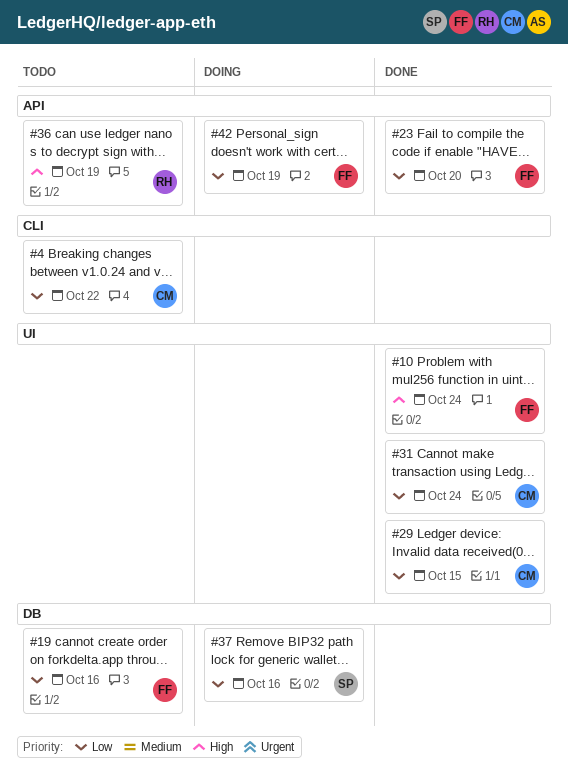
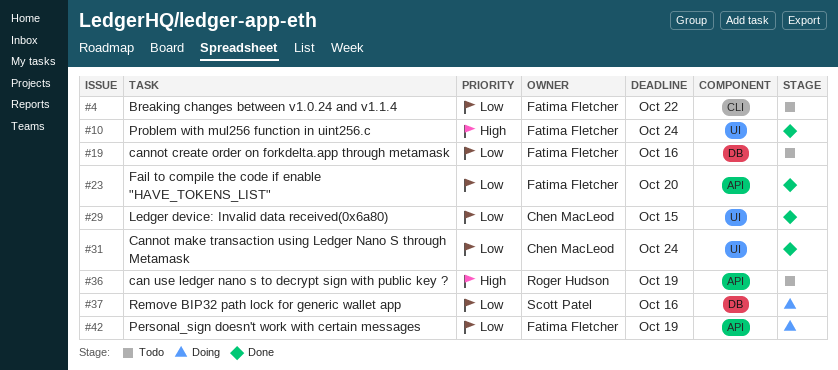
#4, owner: Chen MacLeod -> Fatima Fletcher

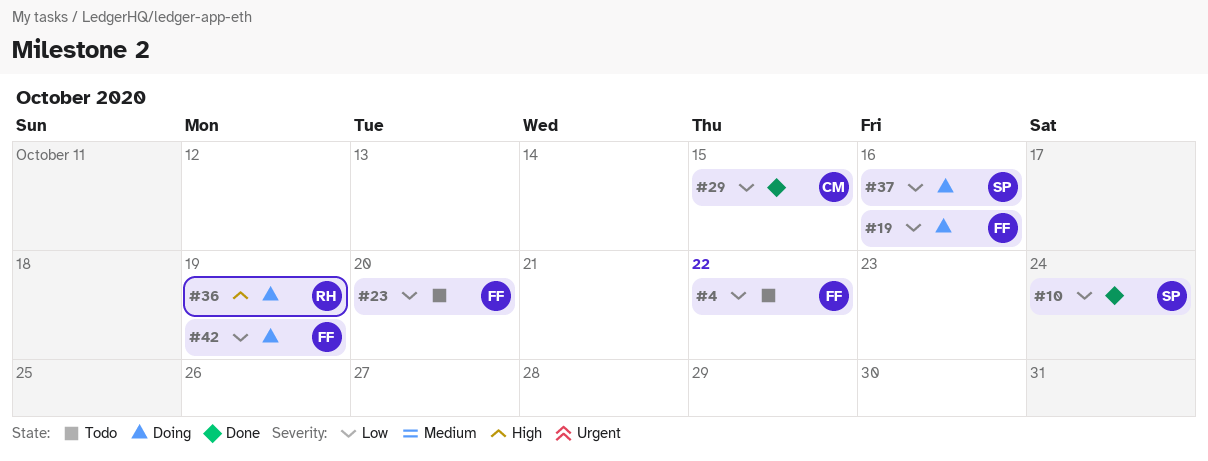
#10, owner: Fatima Fletcher -> Scott Patel
#10, priority: High -> Low
#19, status: Todo -> Doing
#23, status: Done -> Todo
#31: present -> none
#36, status: Todo -> Doing

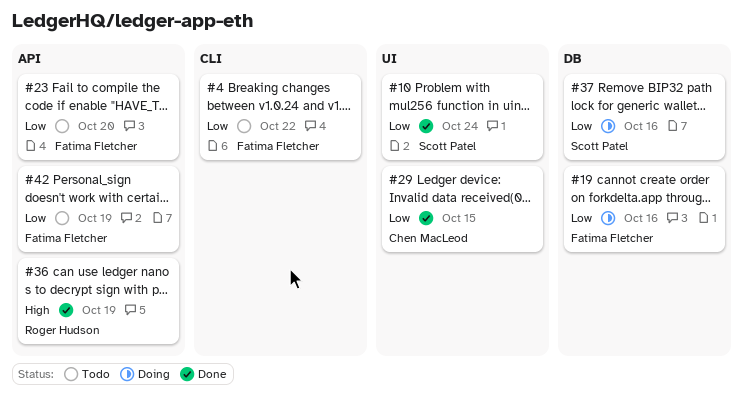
#36, status: Doing -> Done
#42, status: Doing -> Todo

